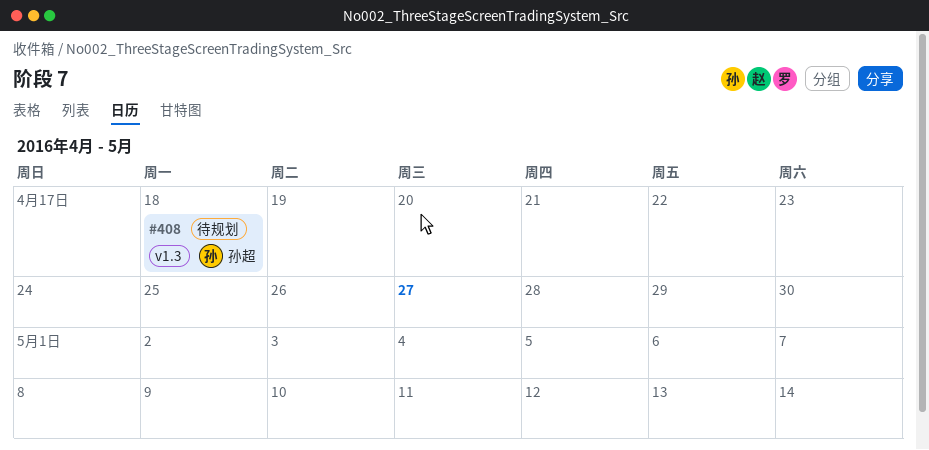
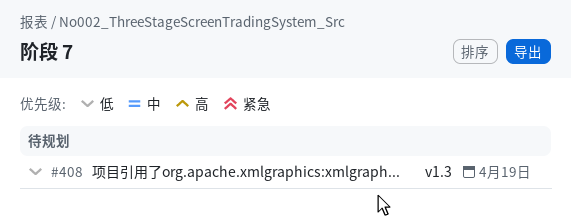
#408, due: Apr 18 -> Apr 19

